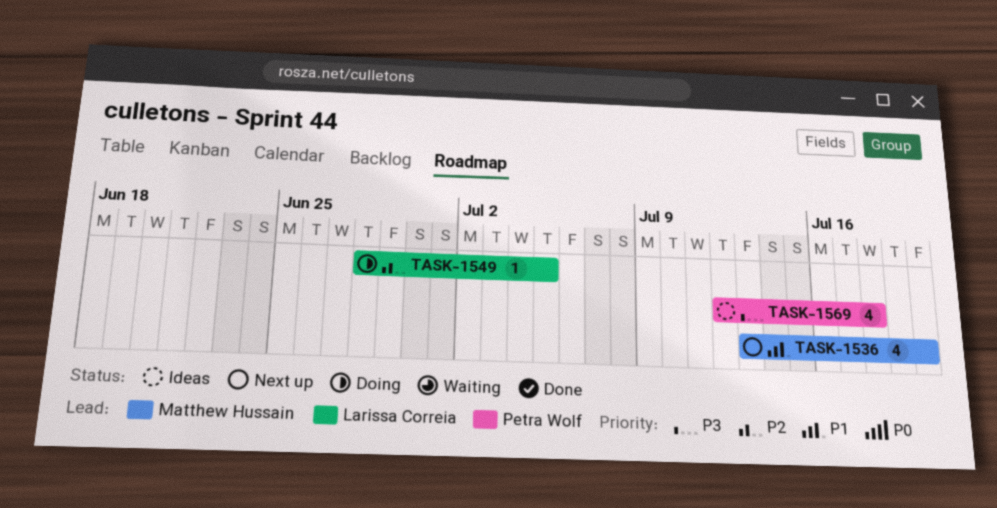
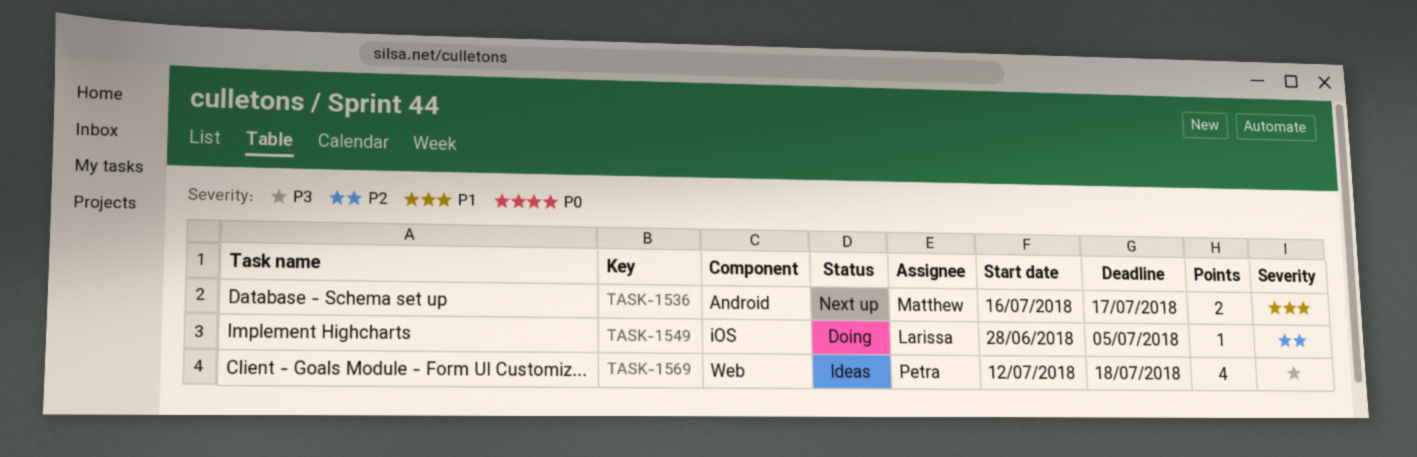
TASK-1536, estimate: 4 -> 2
TASK-1536, start: Jul 13 -> Jul 16
TASK-1536, due: Jul 20 -> Jul 17

